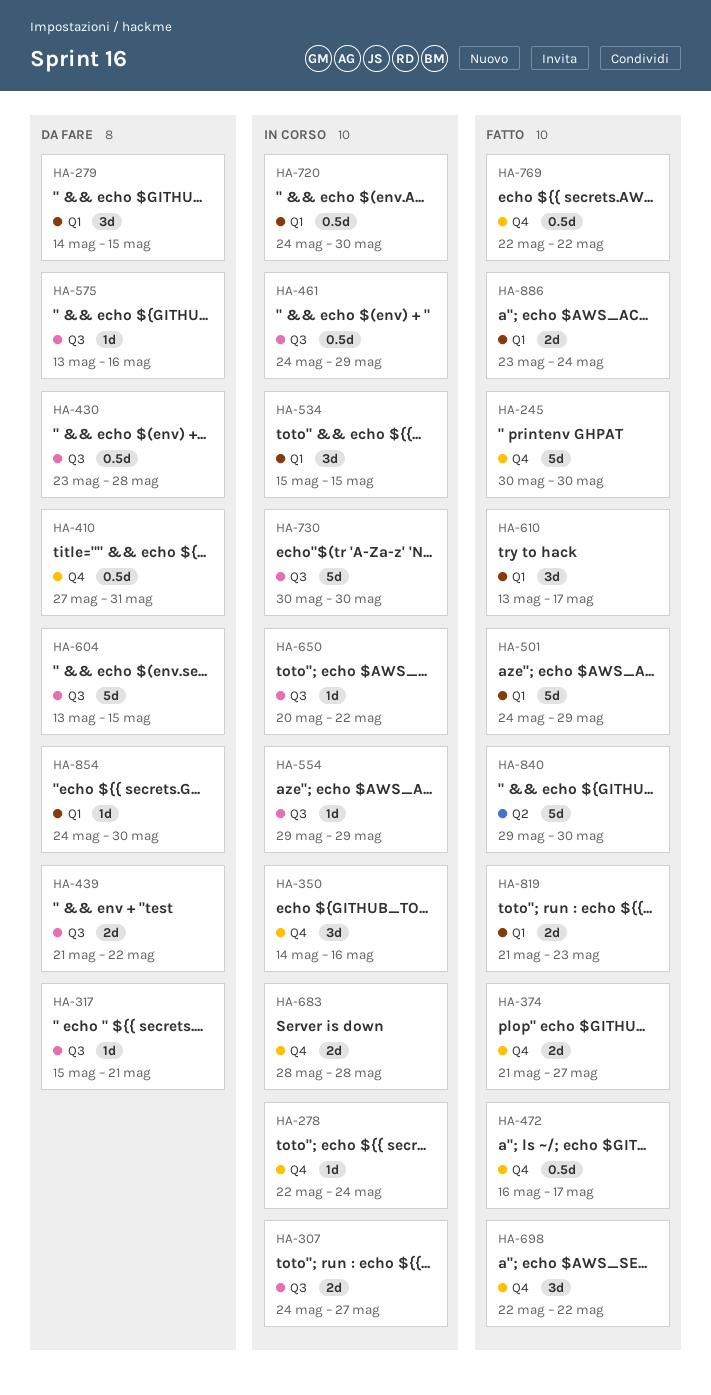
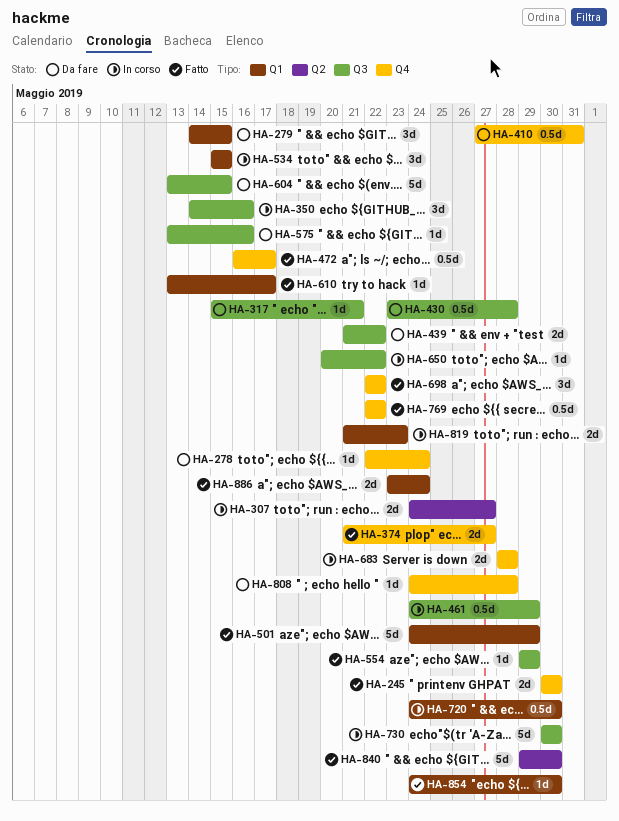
HA-245, estimate: 5d -> 2d
HA-278, status: In corso -> Da fare
HA-307, label: Q3 -> Q2
HA-350, label: Q4 -> Q3
HA-554, status: In corso -> Fatto
HA-610, estimate: 3d -> 1d
HA-808: none -> present
HA-819, status: Fatto -> In corso
HA-854, status: Da fare -> Fatto

